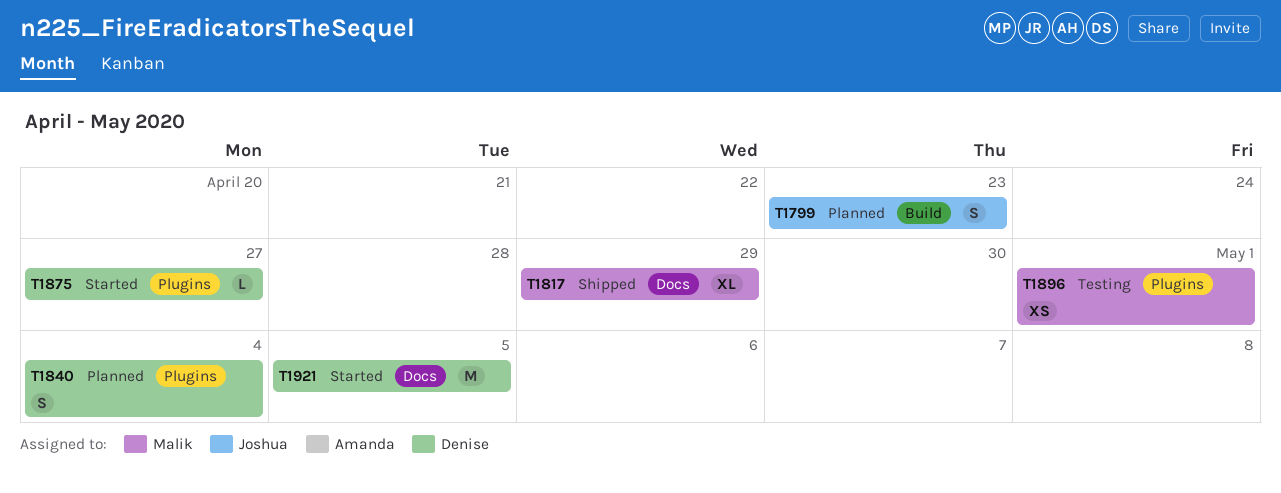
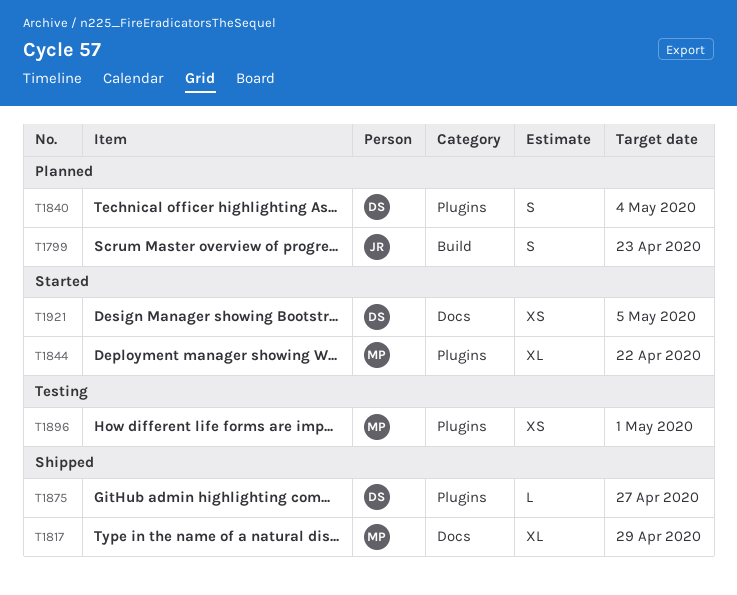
T1844: none -> present
T1875, status: Started -> Shipped
T1921, estimate: M -> XS

